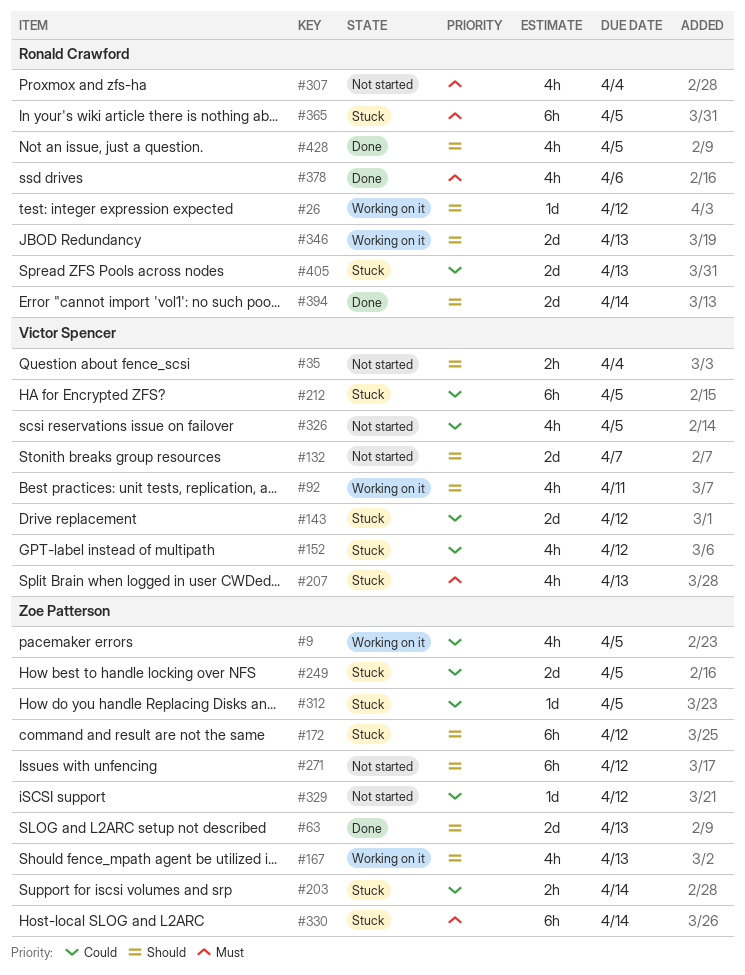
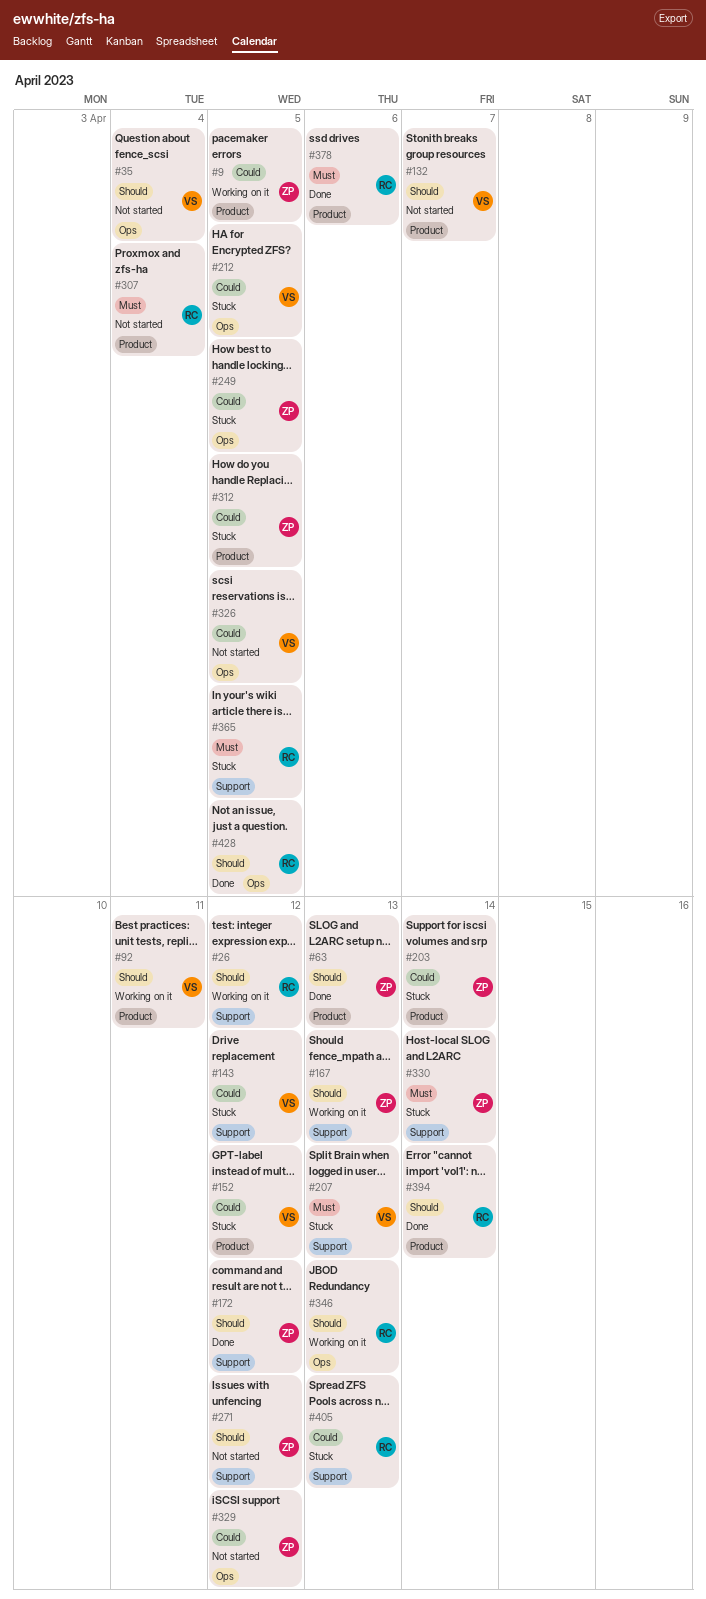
#172, status: Stuck -> Done

